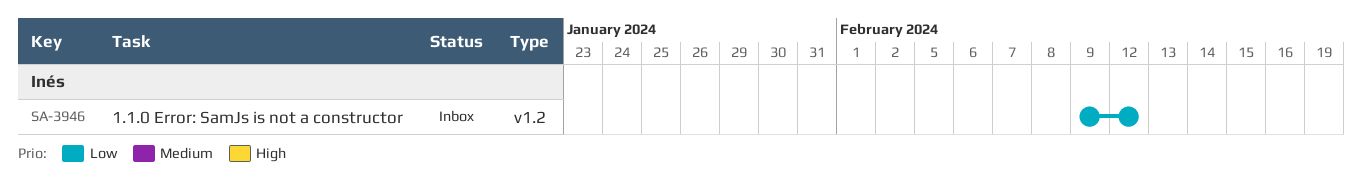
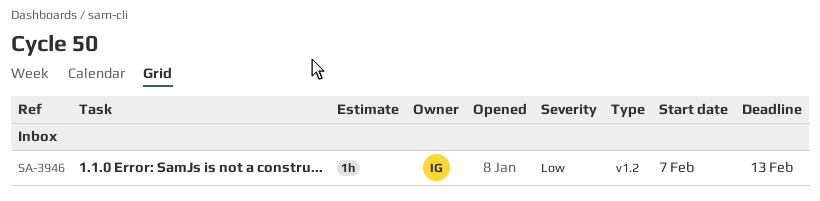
SA-3946, start: Feb 9 -> Feb 7
SA-3946, due: Feb 12 -> Feb 13

